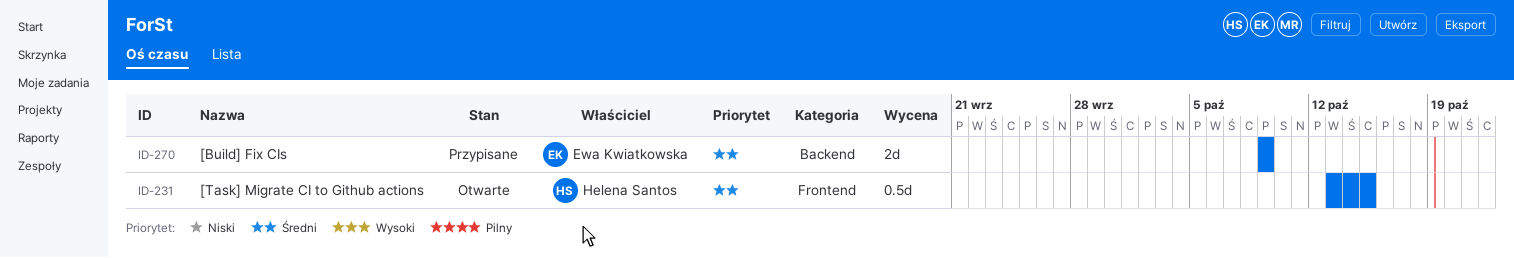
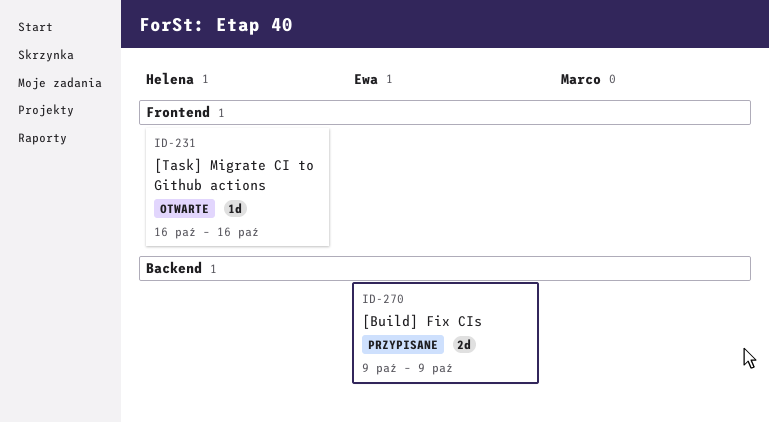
ID-231, estimate: 0.5d -> 1d
ID-231, start: Oct 13 -> Oct 16
ID-231, due: Oct 15 -> Oct 16

